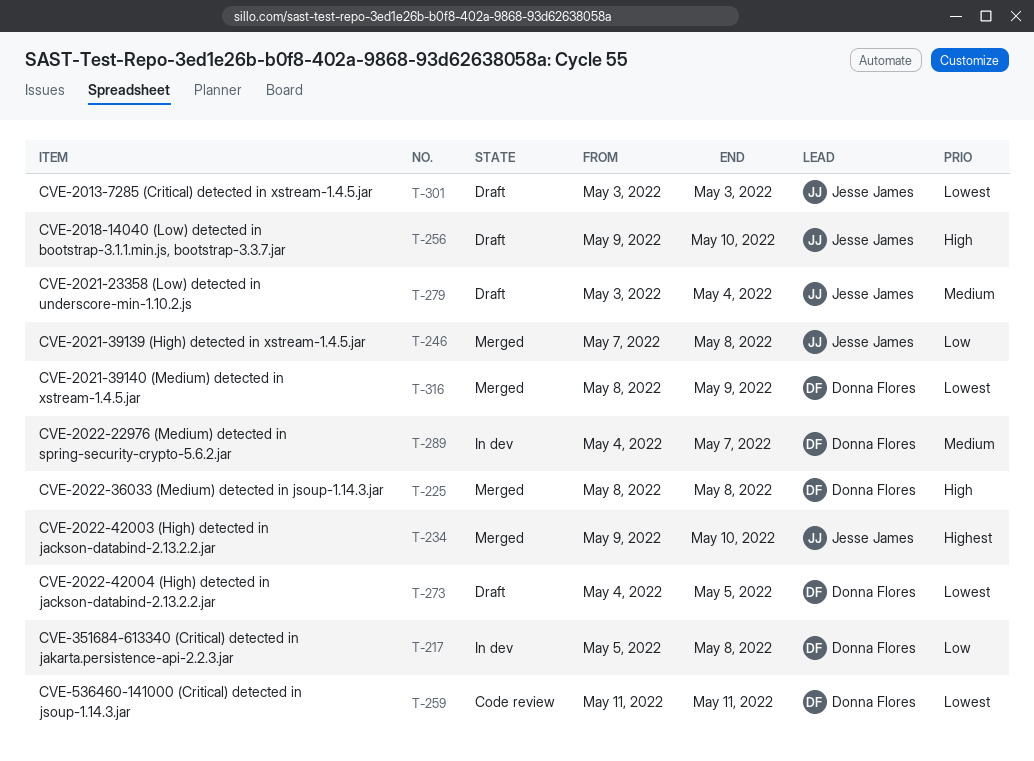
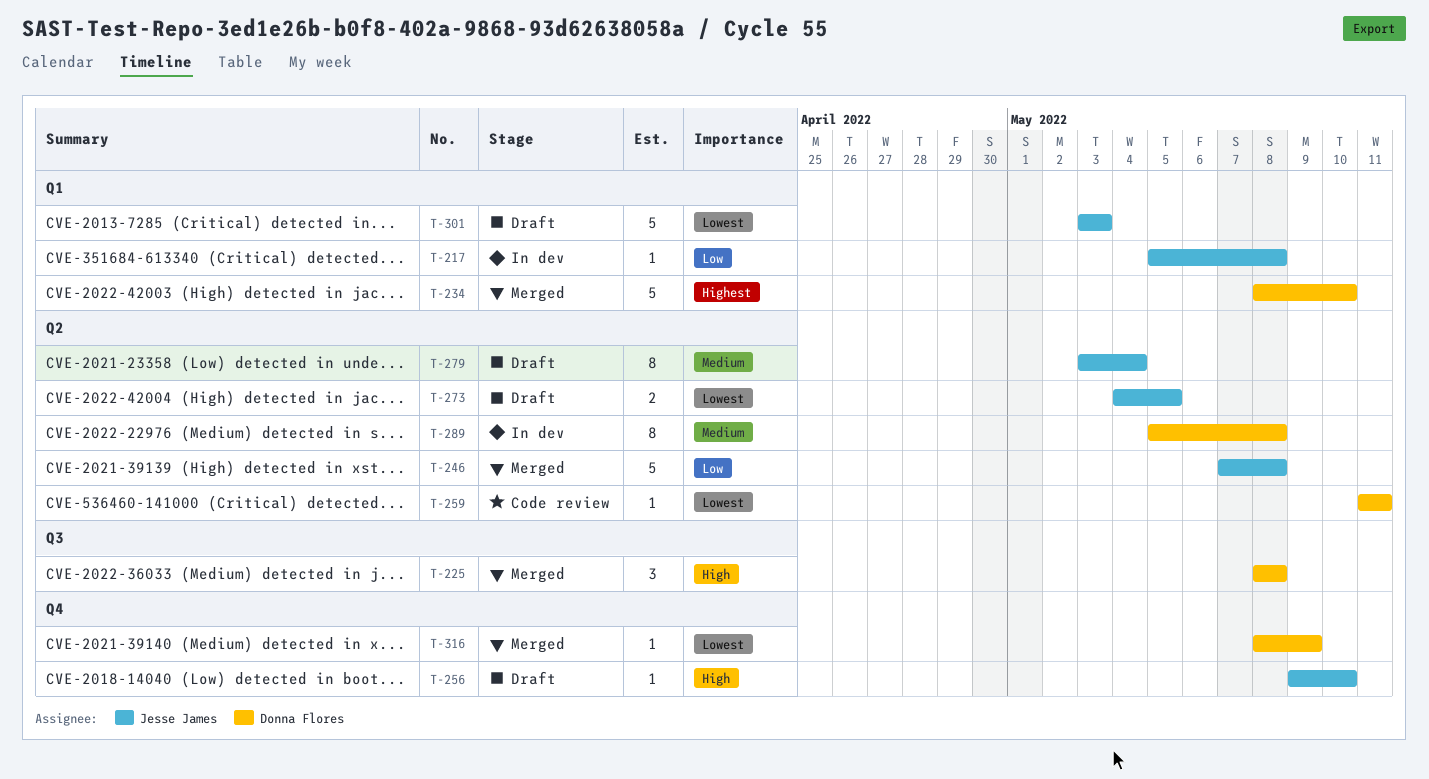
T-217, owner: Donna Flores -> Jesse James
T-234, owner: Jesse James -> Donna Flores
T-234, start: May 9 -> May 8
T-273, owner: Donna Flores -> Jesse James
T-289, start: May 4 -> May 5
T-289, due: May 7 -> May 8

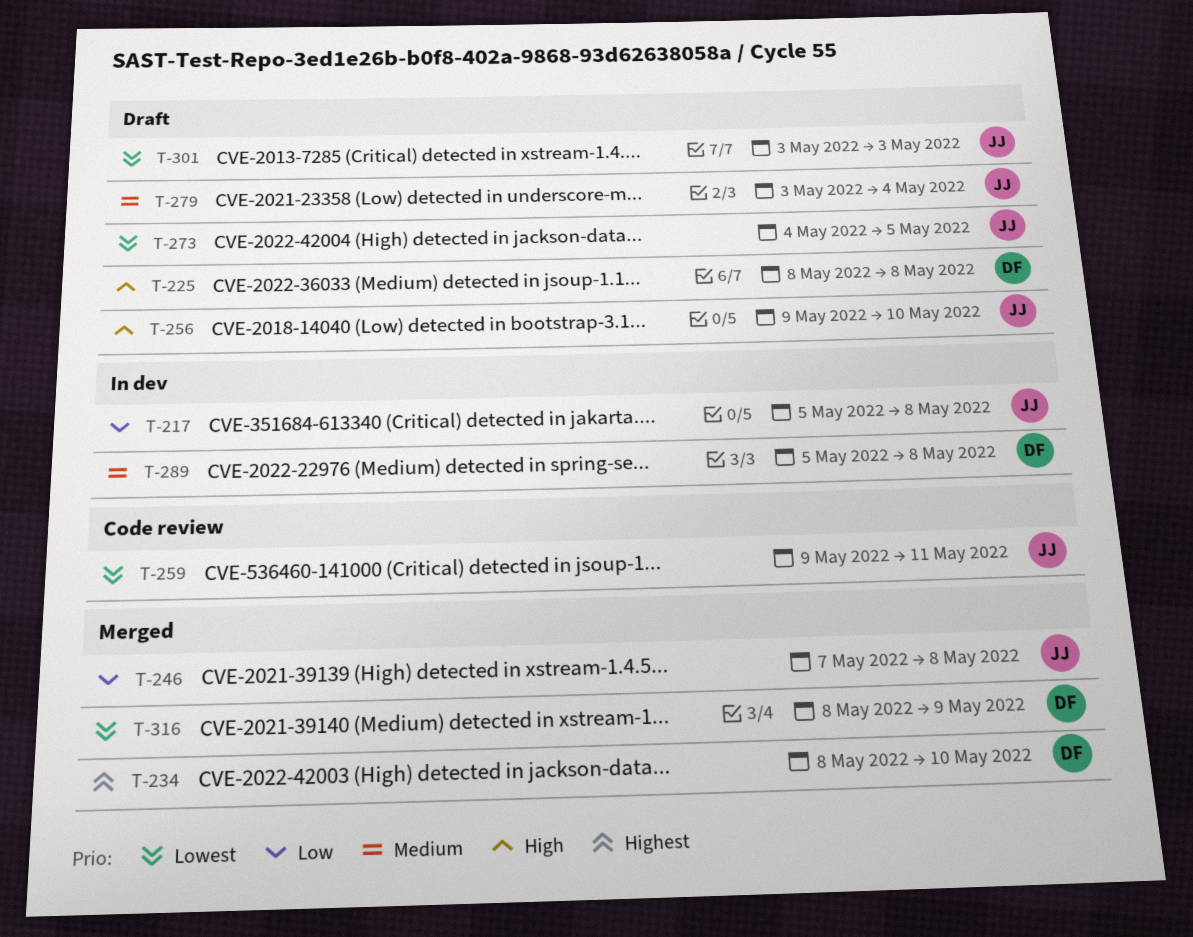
T-225, status: Merged -> Draft
T-259, owner: Donna Flores -> Jesse James
T-259, start: May 11 -> May 9

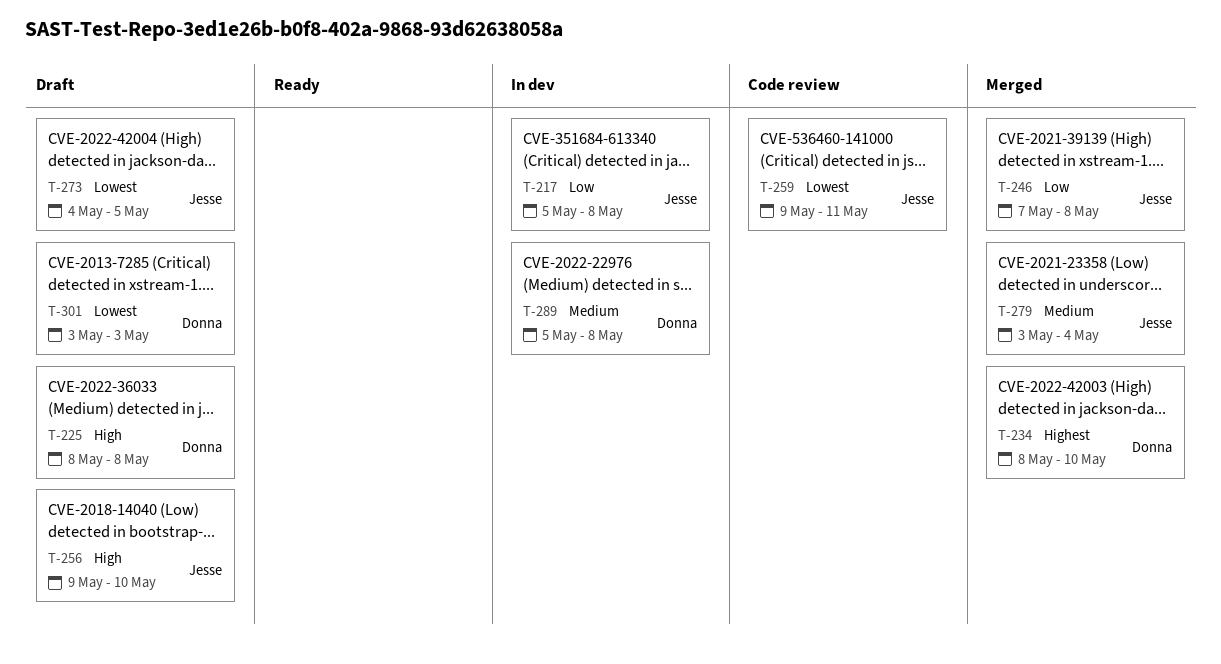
T-279, status: Draft -> Merged
T-301, owner: Jesse -> Donna
T-316: present -> none

